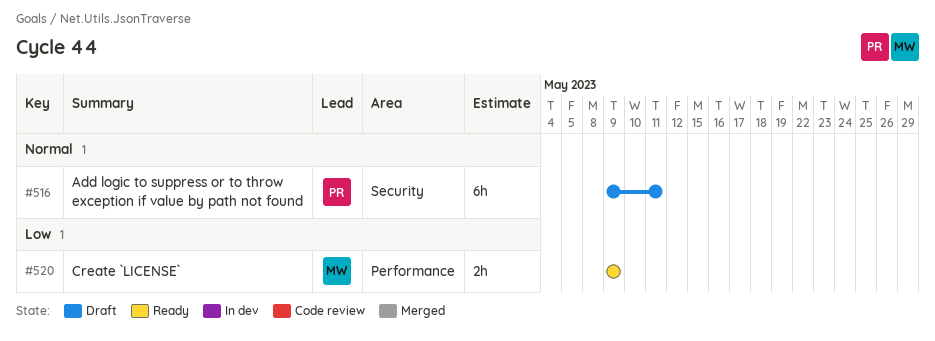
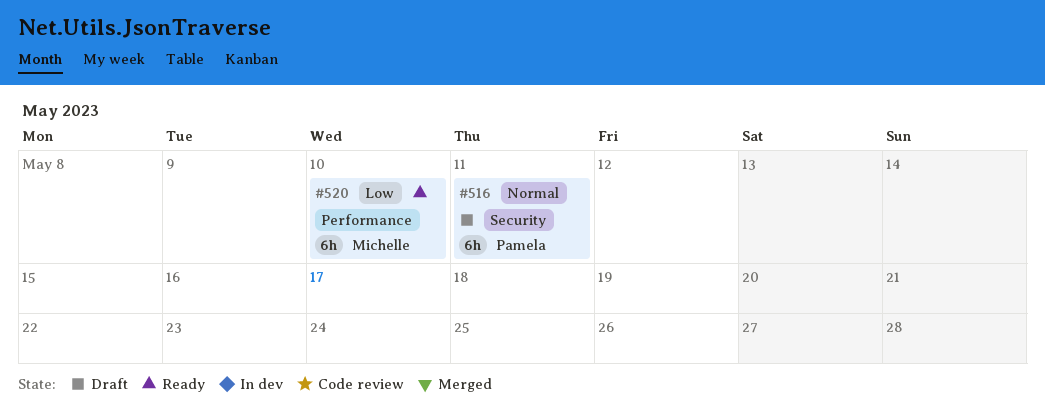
#520, estimate: 2h -> 6h
#520, due: May 9 -> May 10

